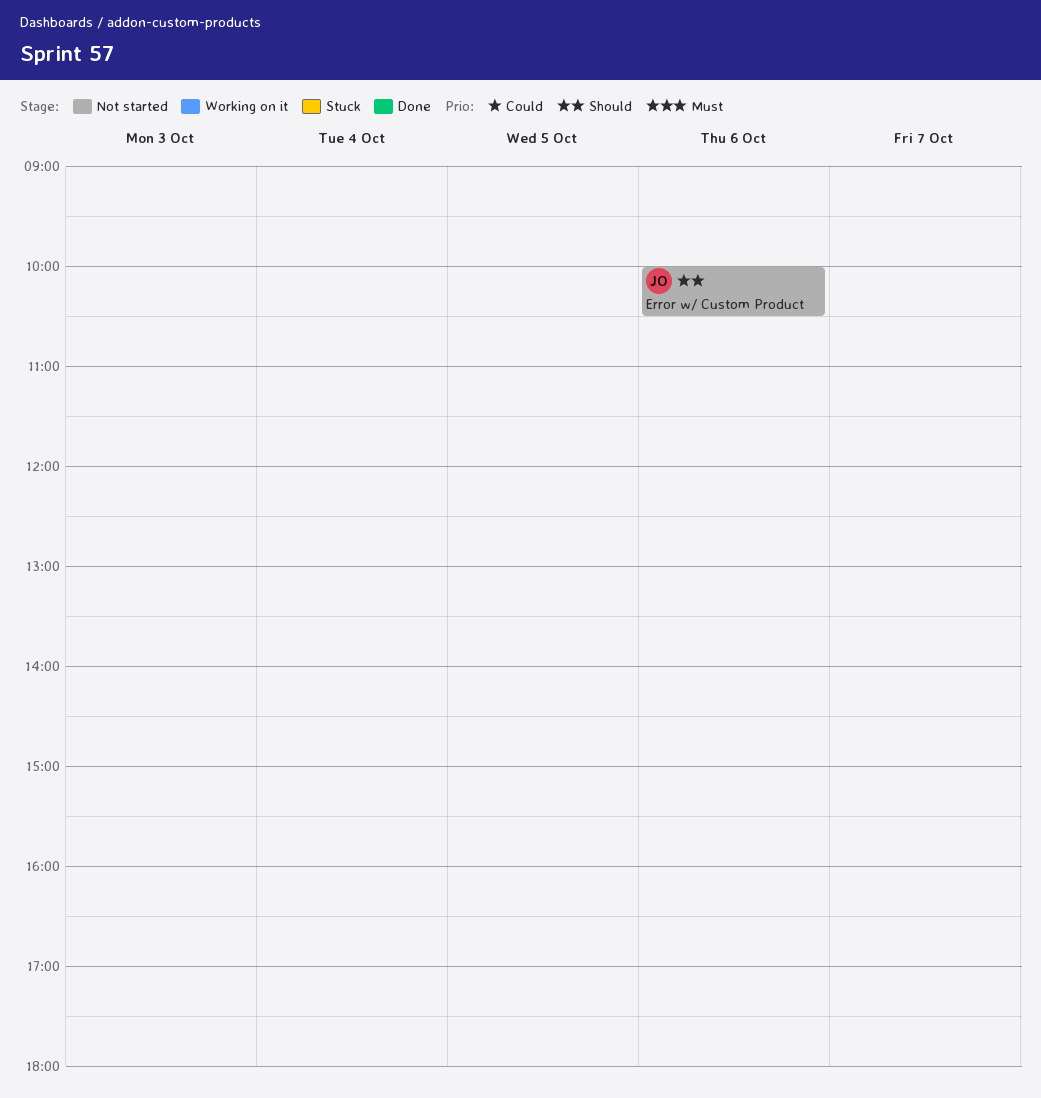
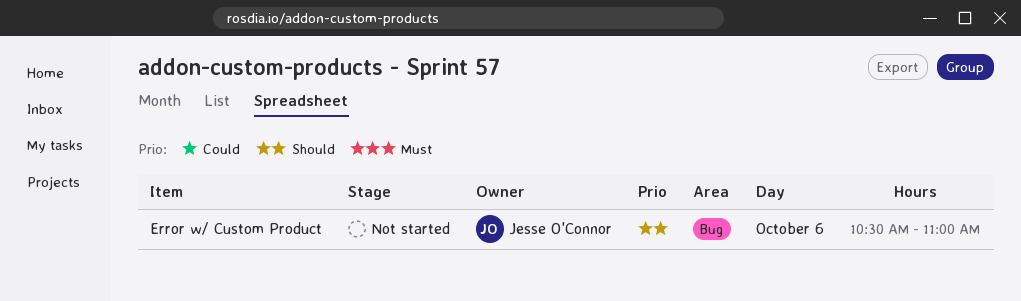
Error w/ Custom Product, begins: 10:00 -> 10:30
Error w/ Custom Product, ends: 10:30 -> 11:00

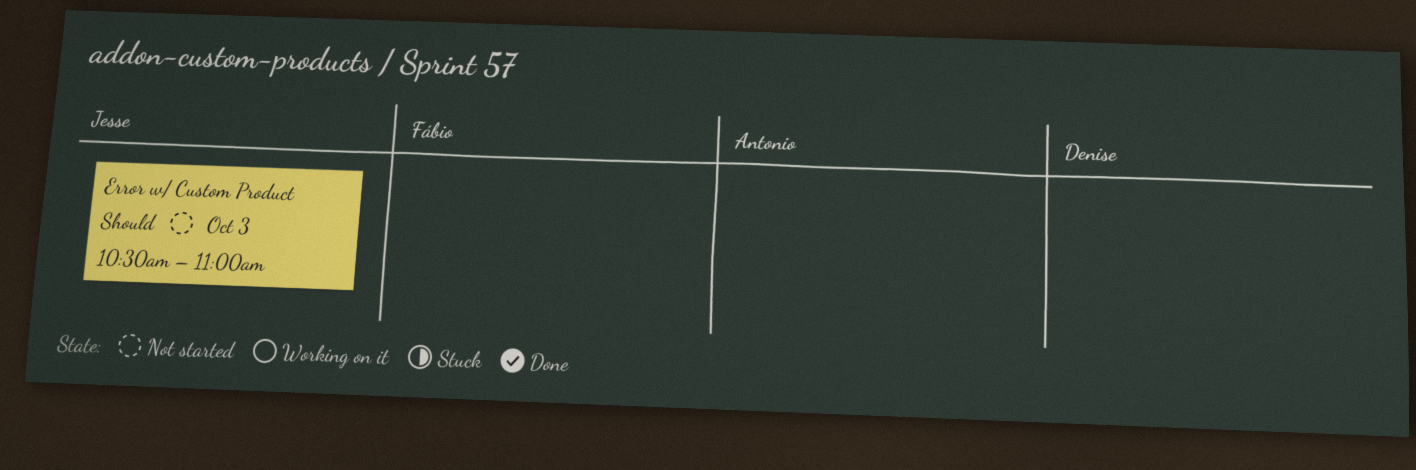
Error w/ Custom Product, day: Oct 6 -> Oct 3

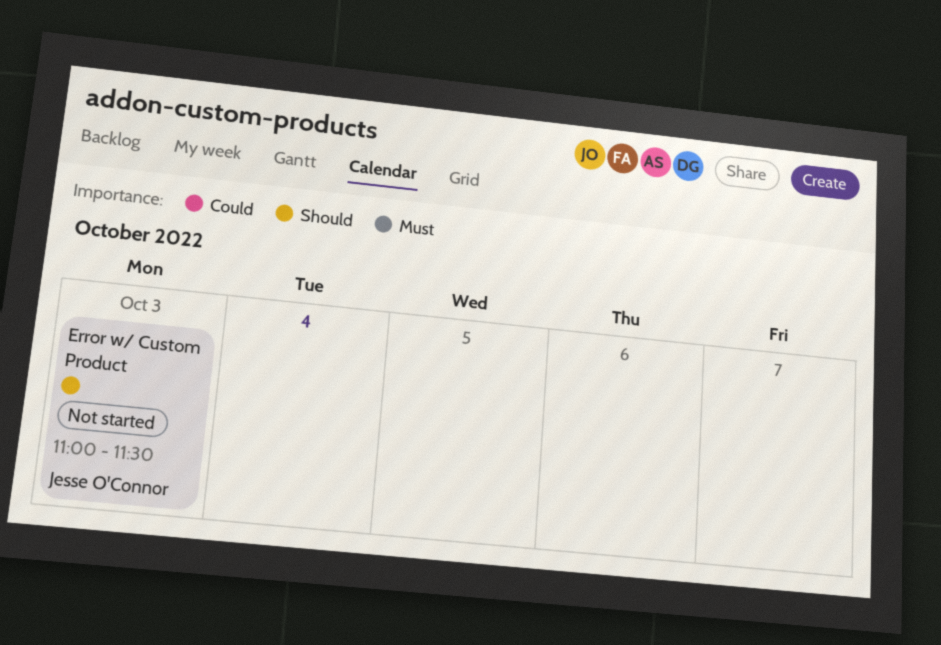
Error w/ Custom Product, begins: 10:30 -> 11:00
Error w/ Custom Product, ends: 11:00 -> 11:30

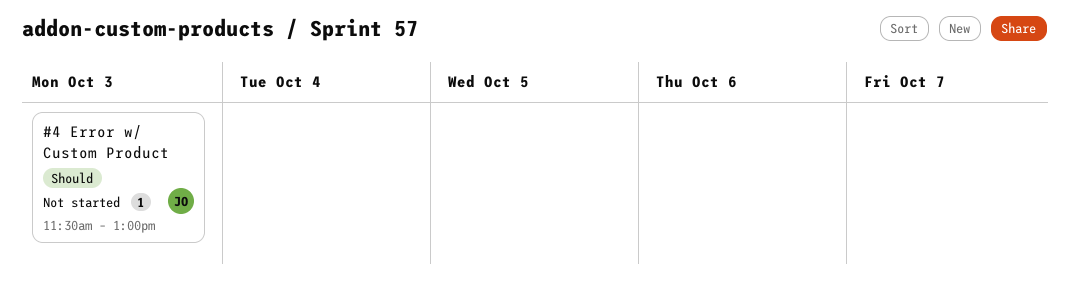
Error w/ Custom Product, begins: 11:00 -> 11:30
Error w/ Custom Product, ends: 11:30 -> 13:00

